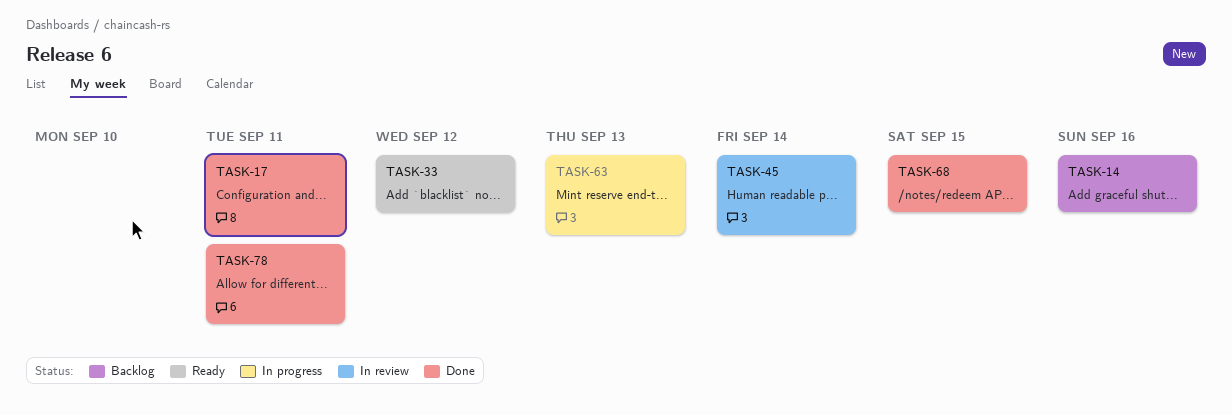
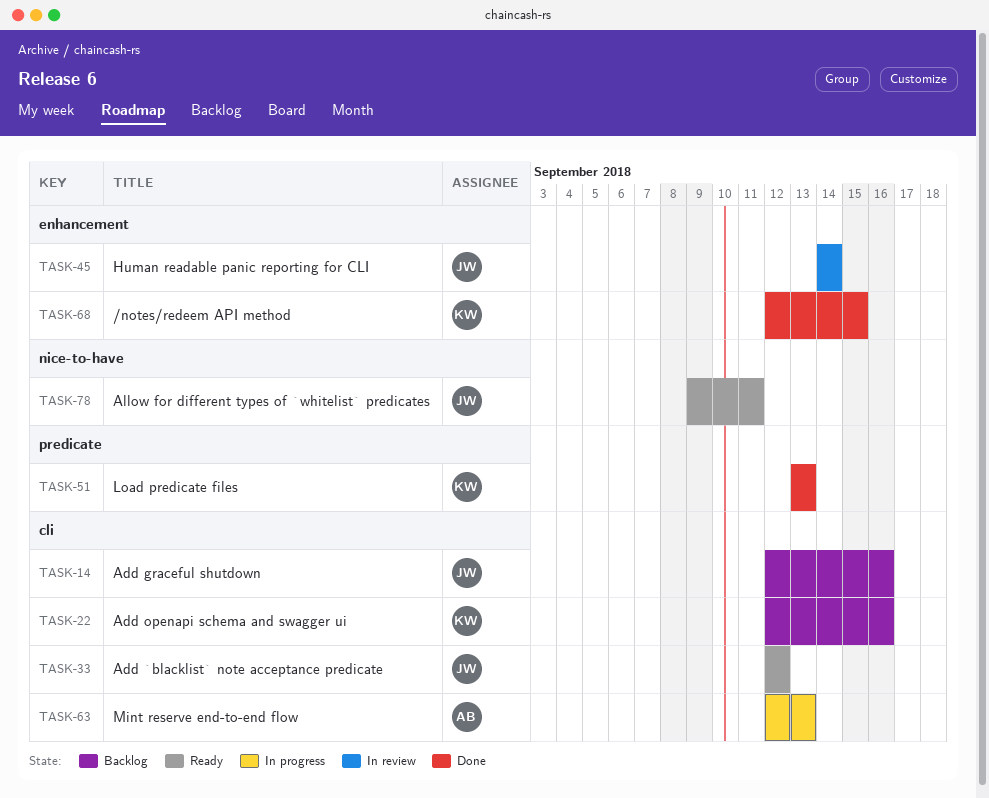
TASK-17: present -> none
TASK-22: none -> present
TASK-51: none -> present
TASK-78, status: Done -> Ready

